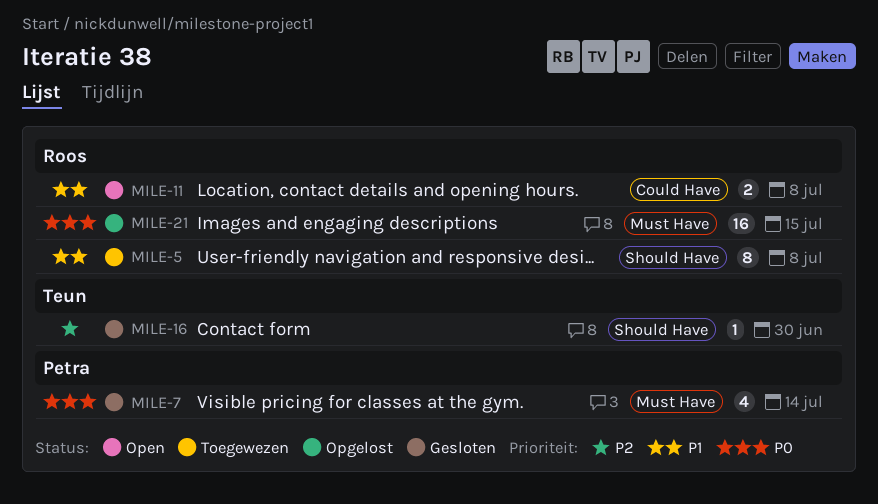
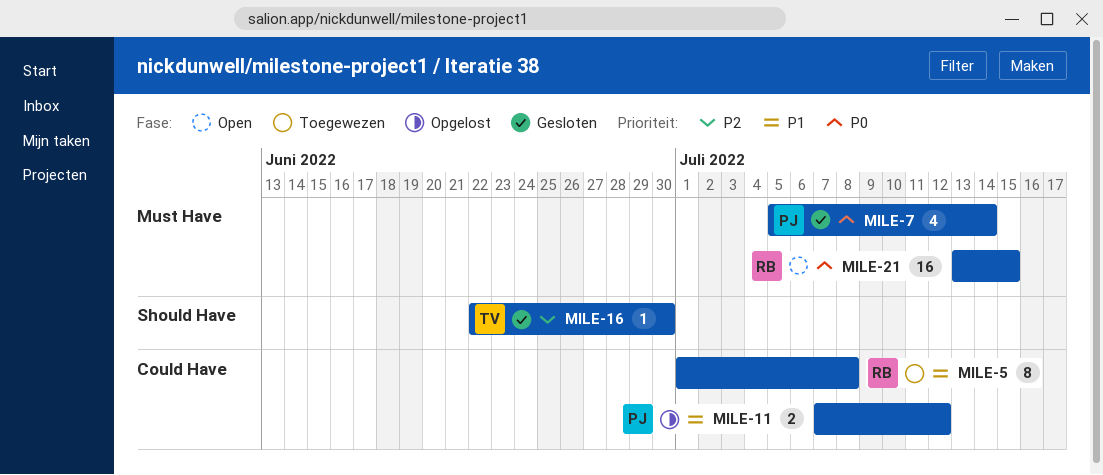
MILE-5, label: Should Have -> Could Have
MILE-11, status: Open -> Opgelost
MILE-11, owner: Roos -> Petra
MILE-11, due: Jul 8 -> Jul 12
MILE-21, status: Opgelost -> Open

